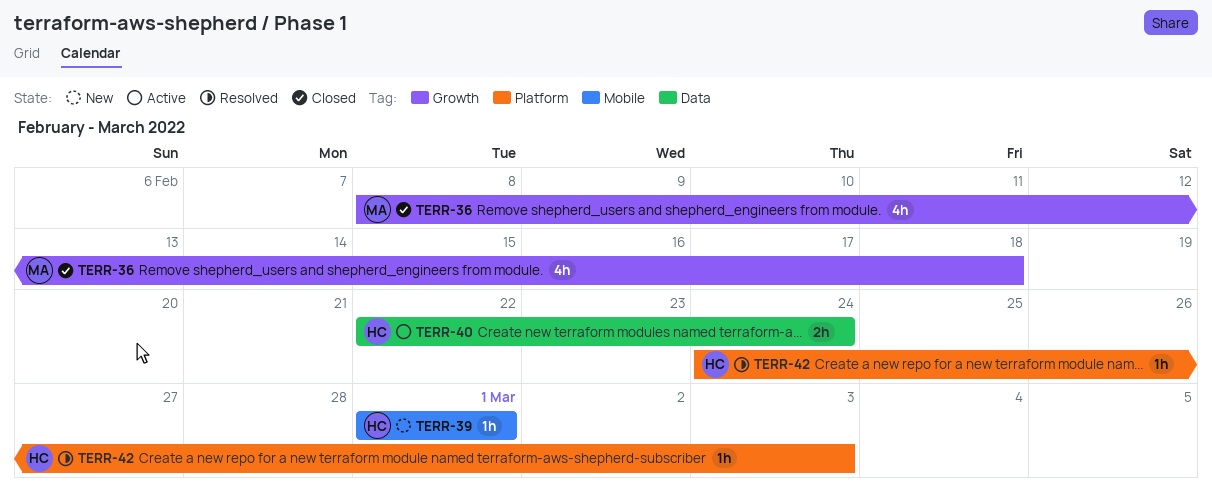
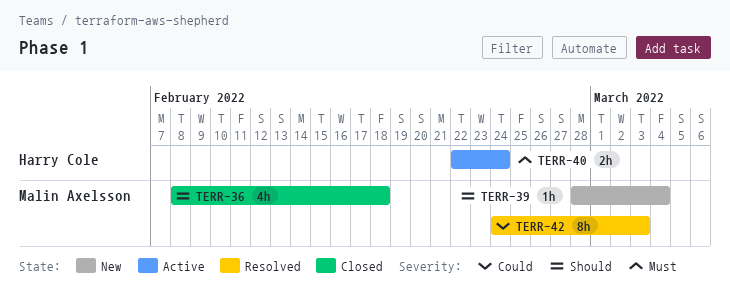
TERR-39, owner: Harry Cole -> Malin Axelsson
TERR-39, start: Mar 1 -> Feb 28
TERR-39, due: Mar 1 -> Mar 4
TERR-42, owner: Harry Cole -> Malin Axelsson
TERR-42, estimate: 1h -> 8h

